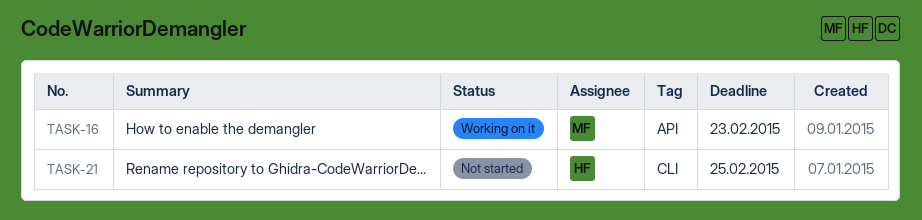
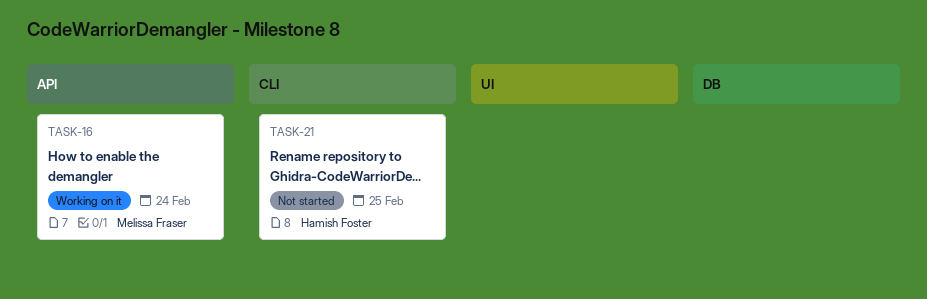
TASK-16, due: Feb 23 -> Feb 24

